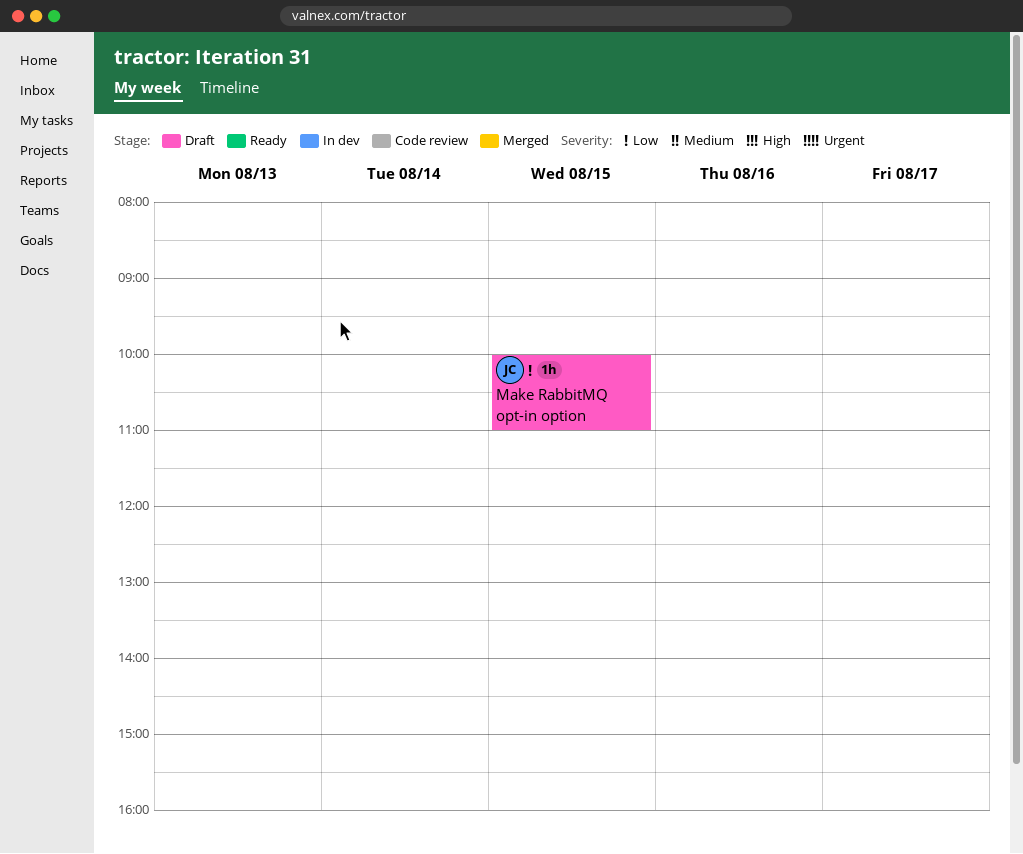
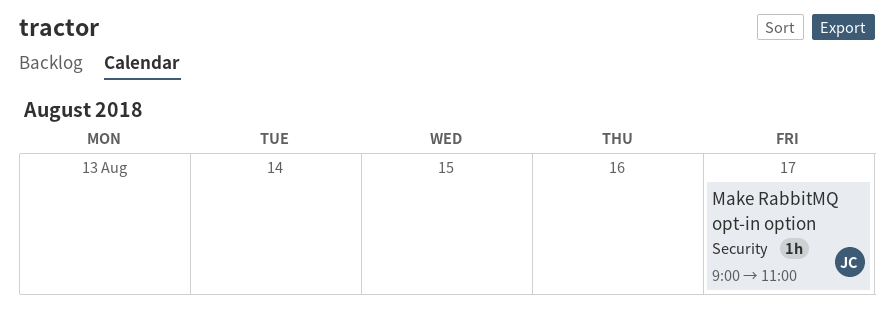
Make RabbitMQ opt-in option, day: Aug 15 -> Aug 17
Make RabbitMQ opt-in option, begins: 10:00 -> 09:00

